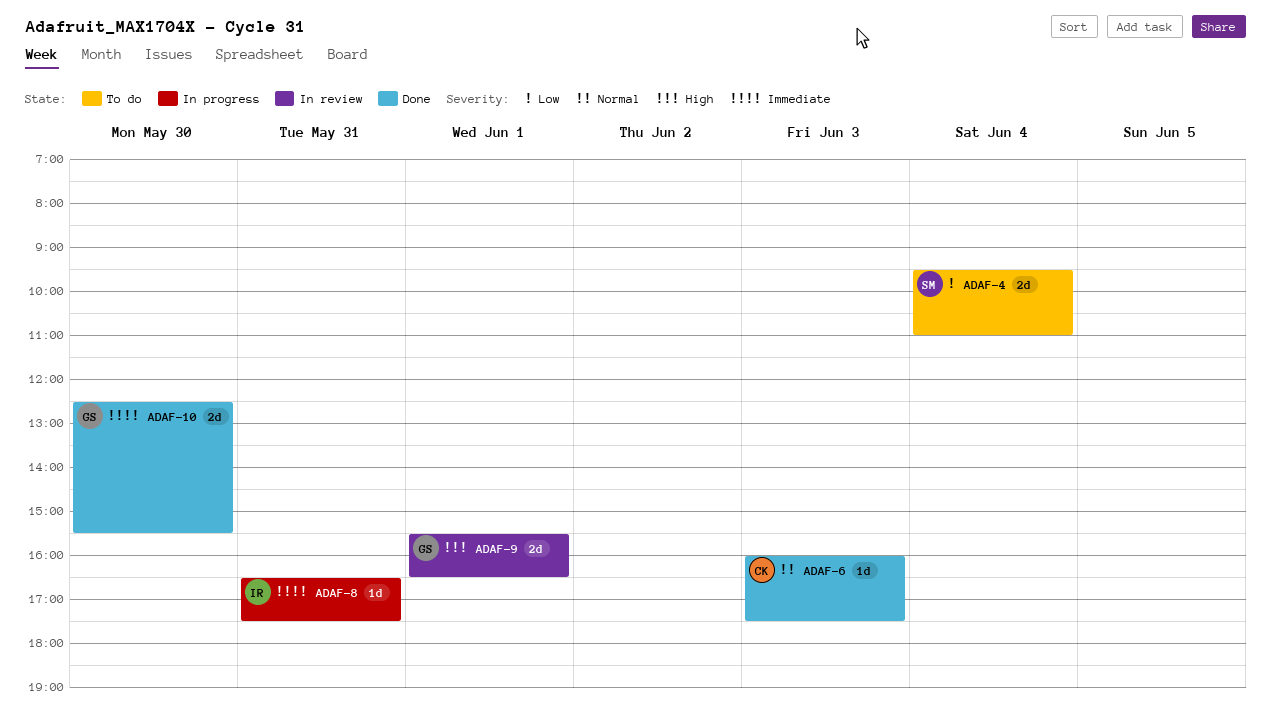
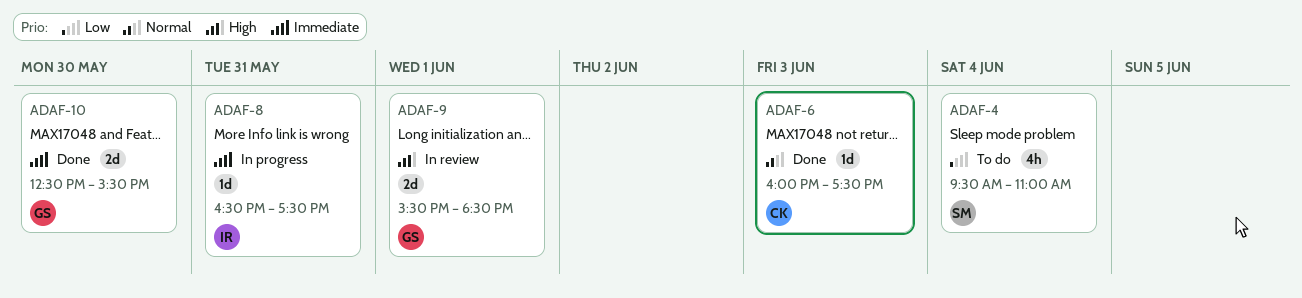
ADAF-4, estimate: 2d -> 4h
ADAF-9, ends: 16:30 -> 18:30

